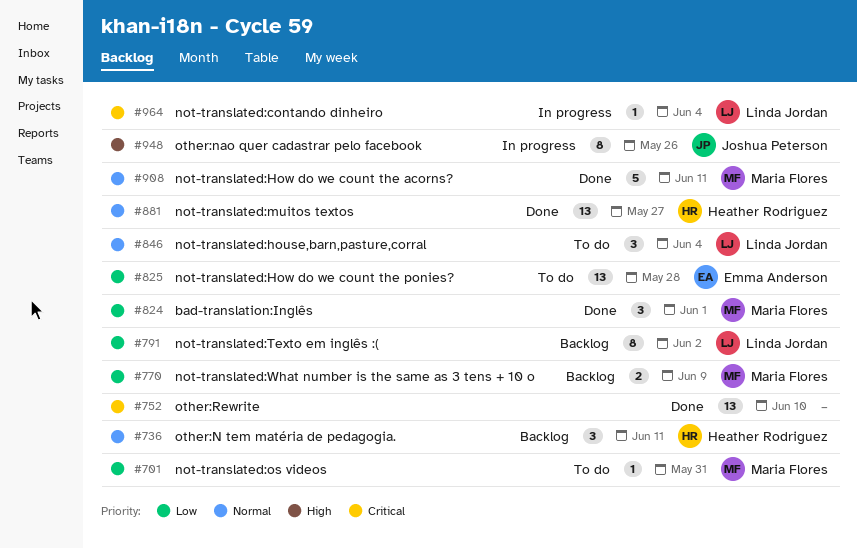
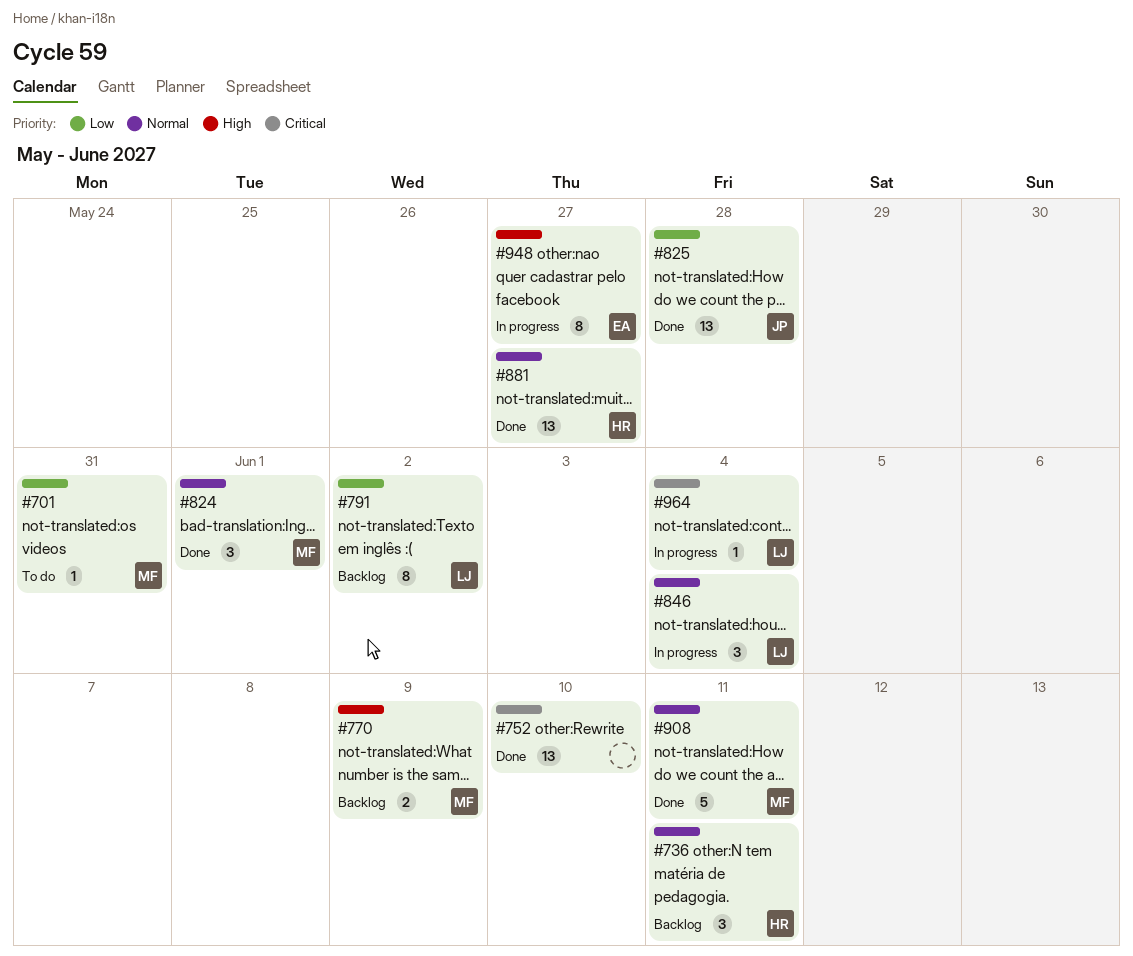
#770, priority: Low -> High
#824, priority: Low -> Normal
#825, status: To do -> Done
#825, owner: Emma Anderson -> Joshua Peterson
#846, status: To do -> In progress
#948, owner: Joshua Peterson -> Emma Anderson
#948, due: May 26 -> May 27

